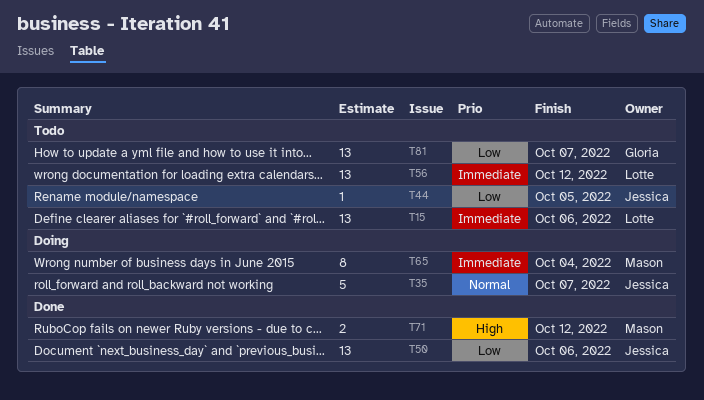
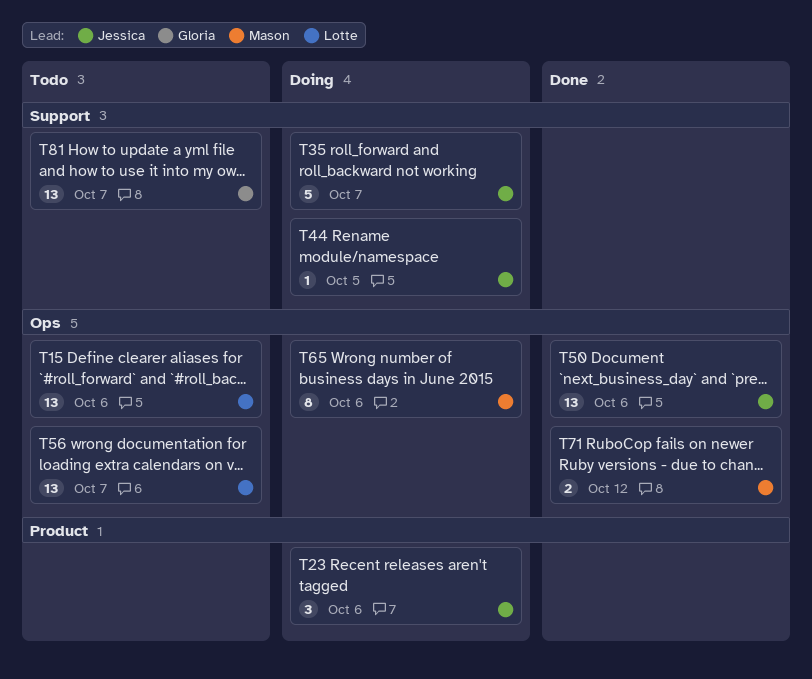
T23: none -> present
T44, status: Todo -> Doing
T56, due: Oct 12 -> Oct 7
T65, due: Oct 4 -> Oct 6

